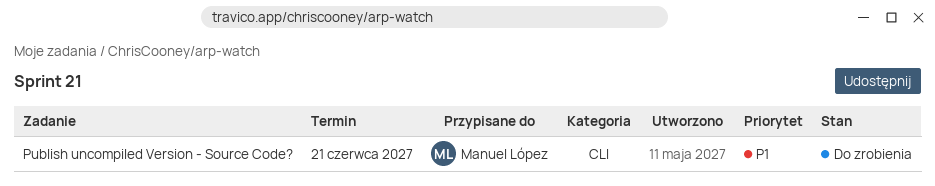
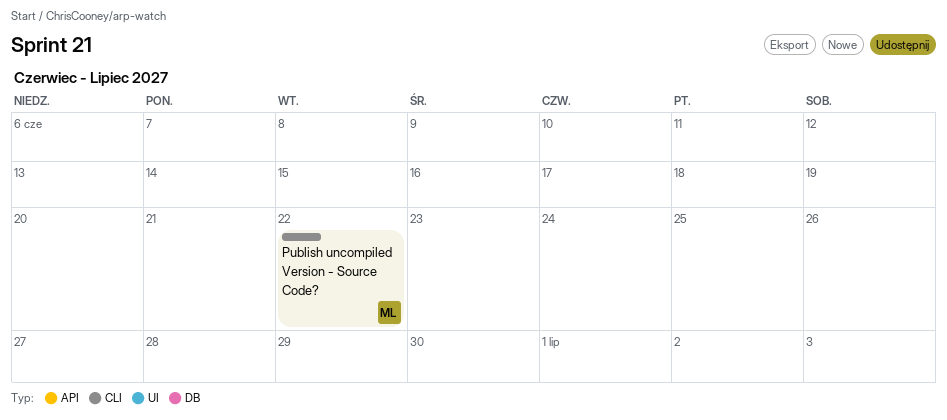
Publish uncompiled Version - Source Code?, due: Jun 21 -> Jun 22

